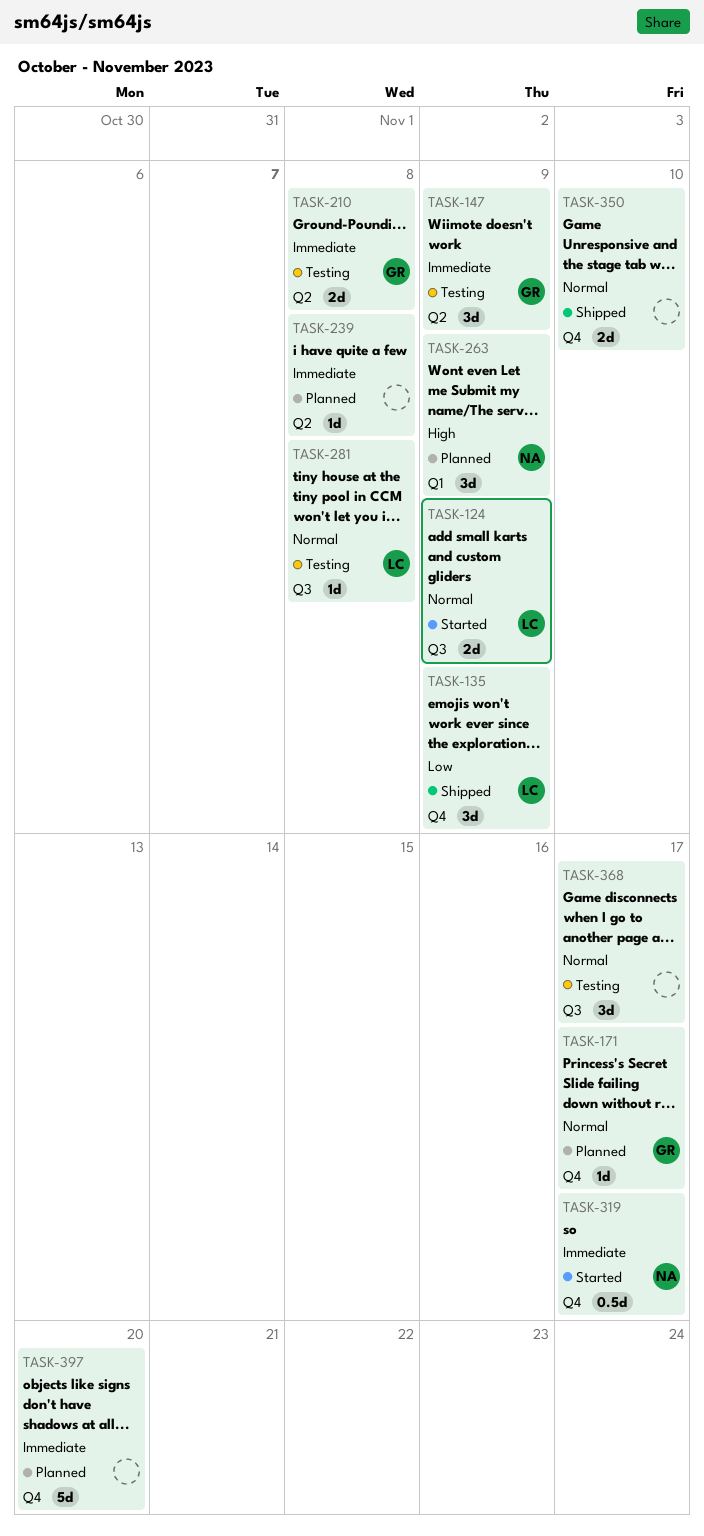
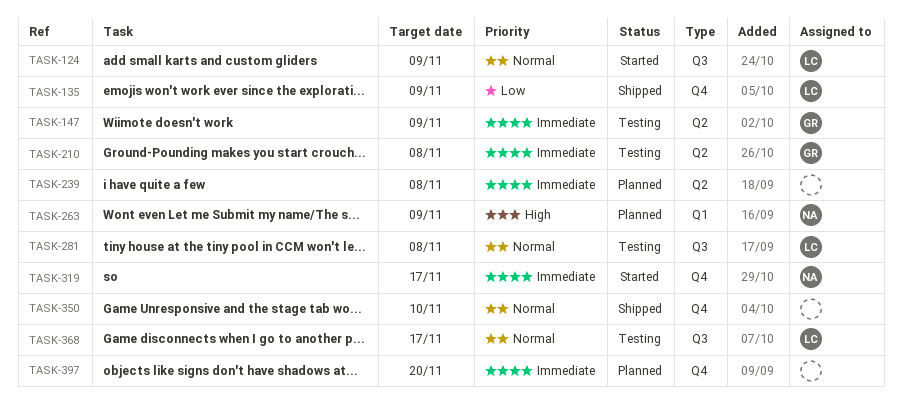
TASK-171: present -> none
TASK-368, owner: none -> LC

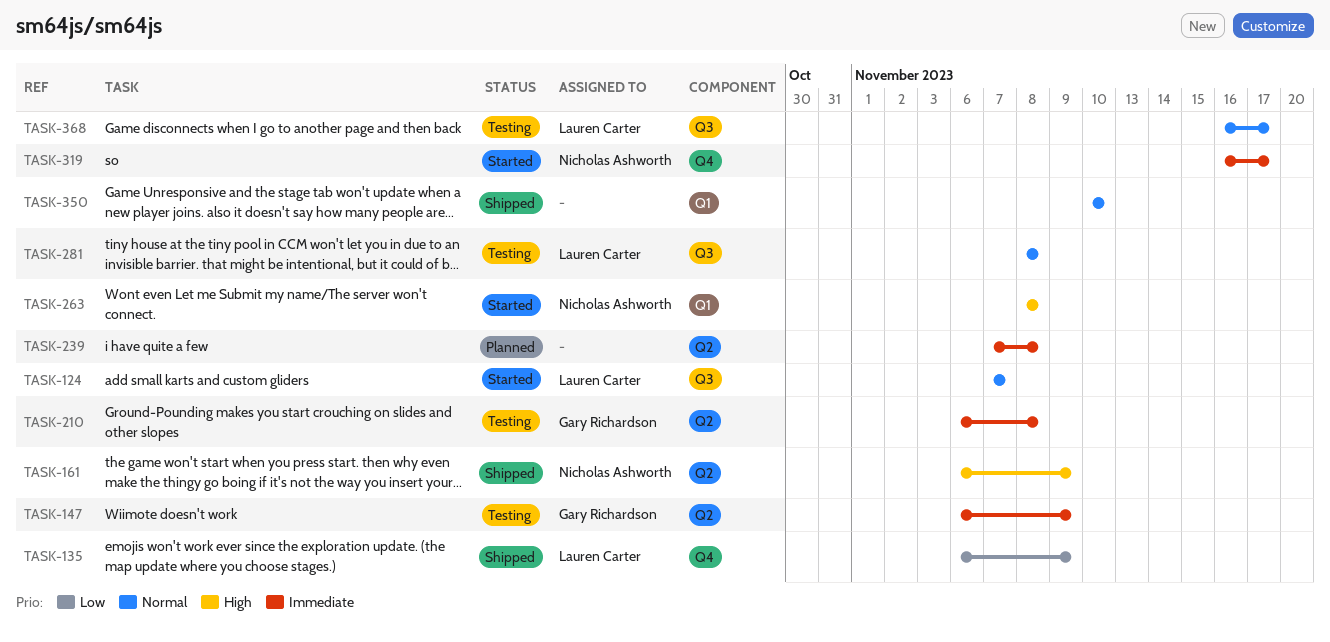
TASK-124, due: Nov 9 -> Nov 7
TASK-161: none -> present
TASK-263, status: Planned -> Started
TASK-263, due: Nov 9 -> Nov 8
TASK-350, label: Q4 -> Q1
TASK-397: present -> none

